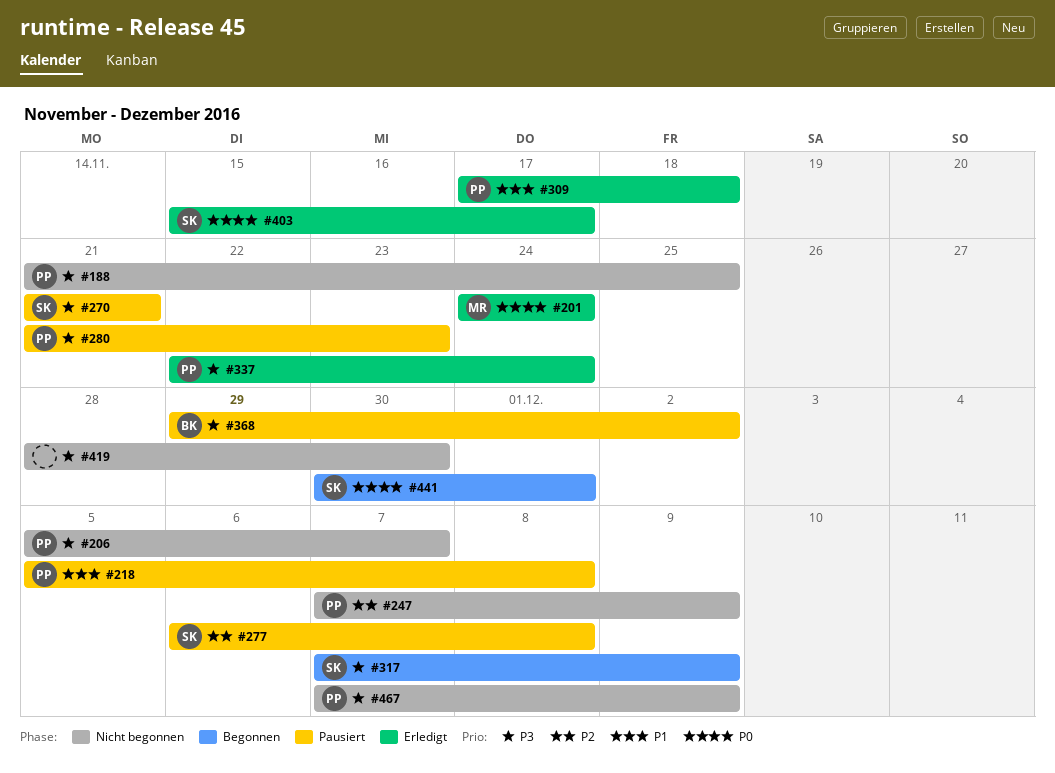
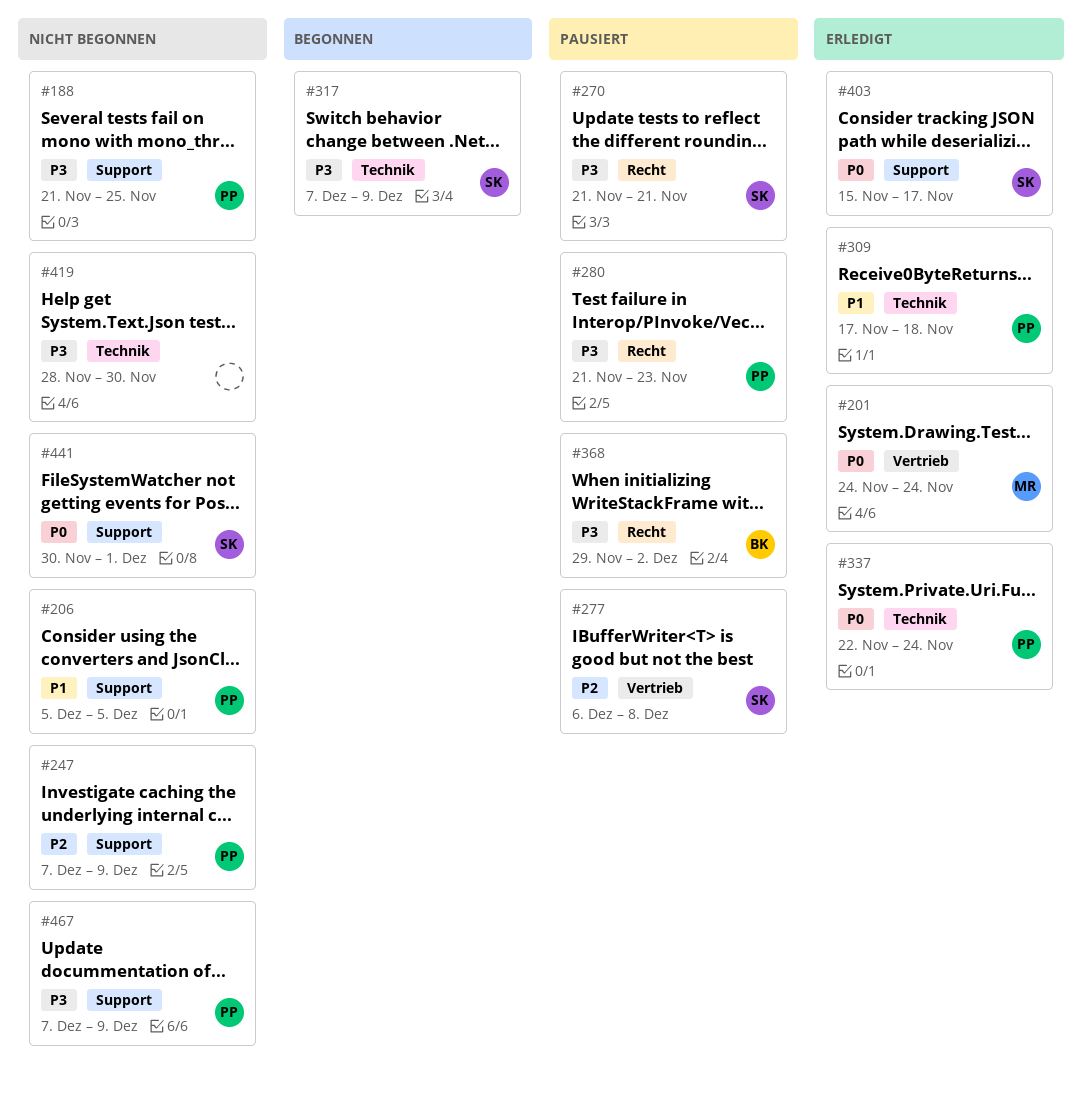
#206, priority: P3 -> P1
#206, due: Dec 7 -> Dec 5
#218: present -> none
#337, priority: P3 -> P0
#441, status: Begonnen -> Nicht begonnen

